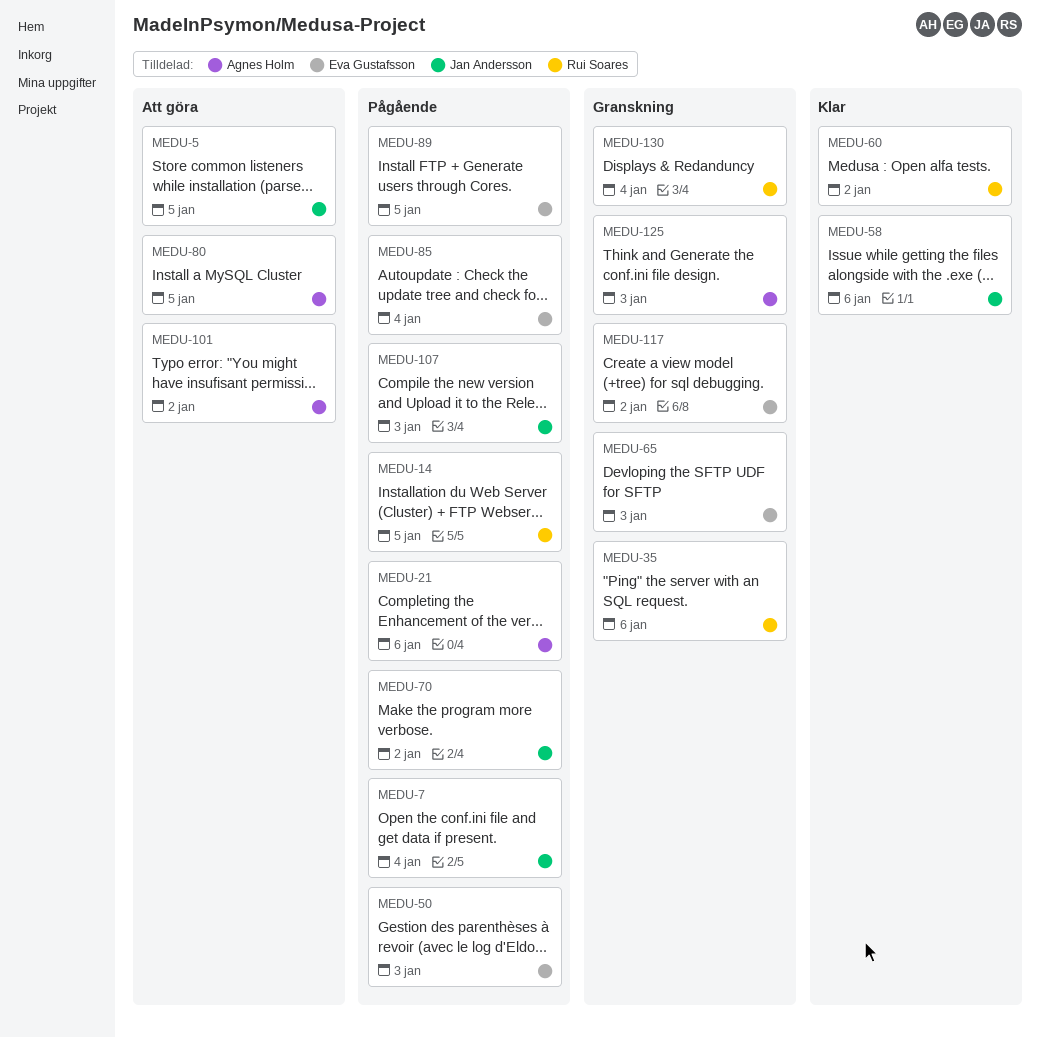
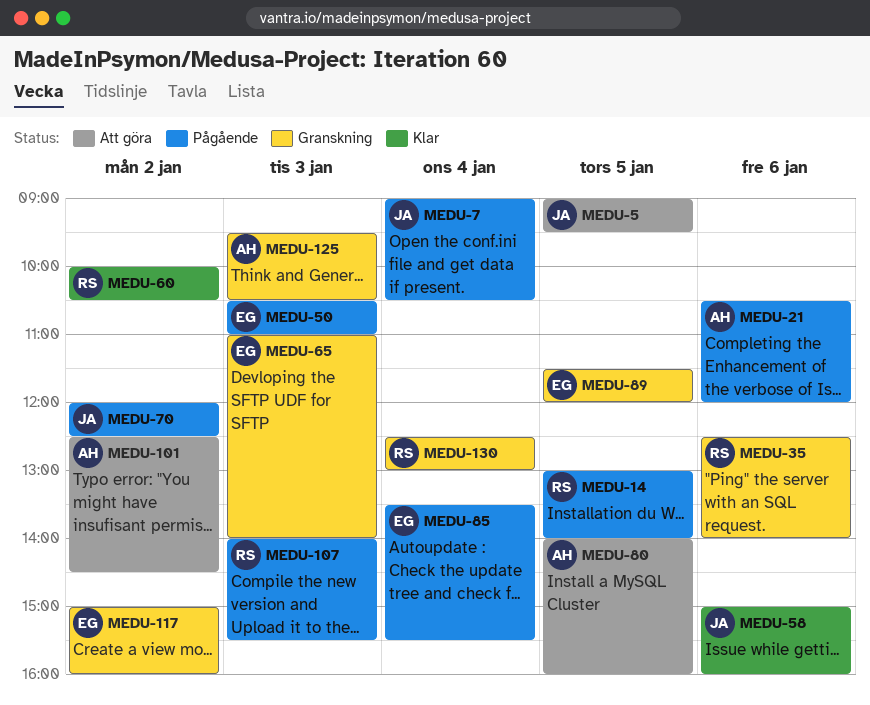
MEDU-89, status: Pågående -> Granskning
MEDU-107, owner: Jan Andersson -> Rui Soares

